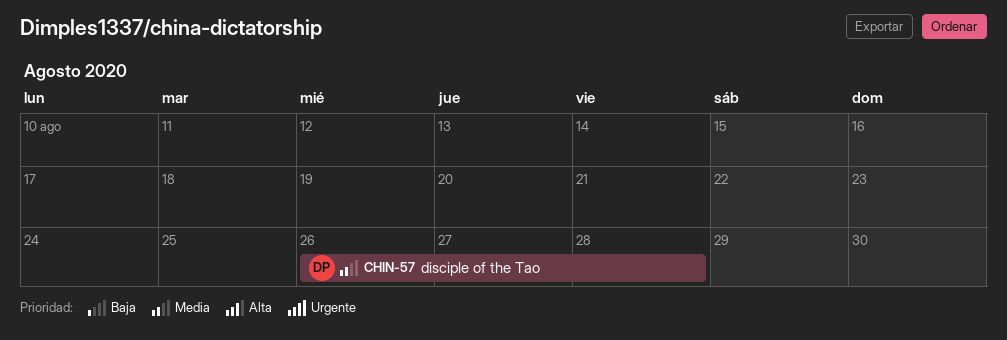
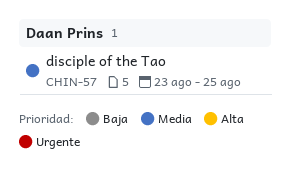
CHIN-57, start: Aug 26 -> Aug 23
CHIN-57, due: Aug 28 -> Aug 25

